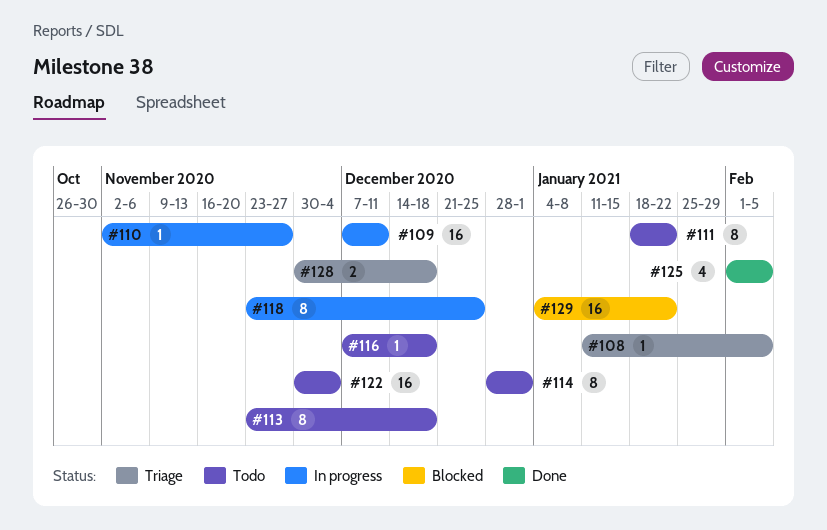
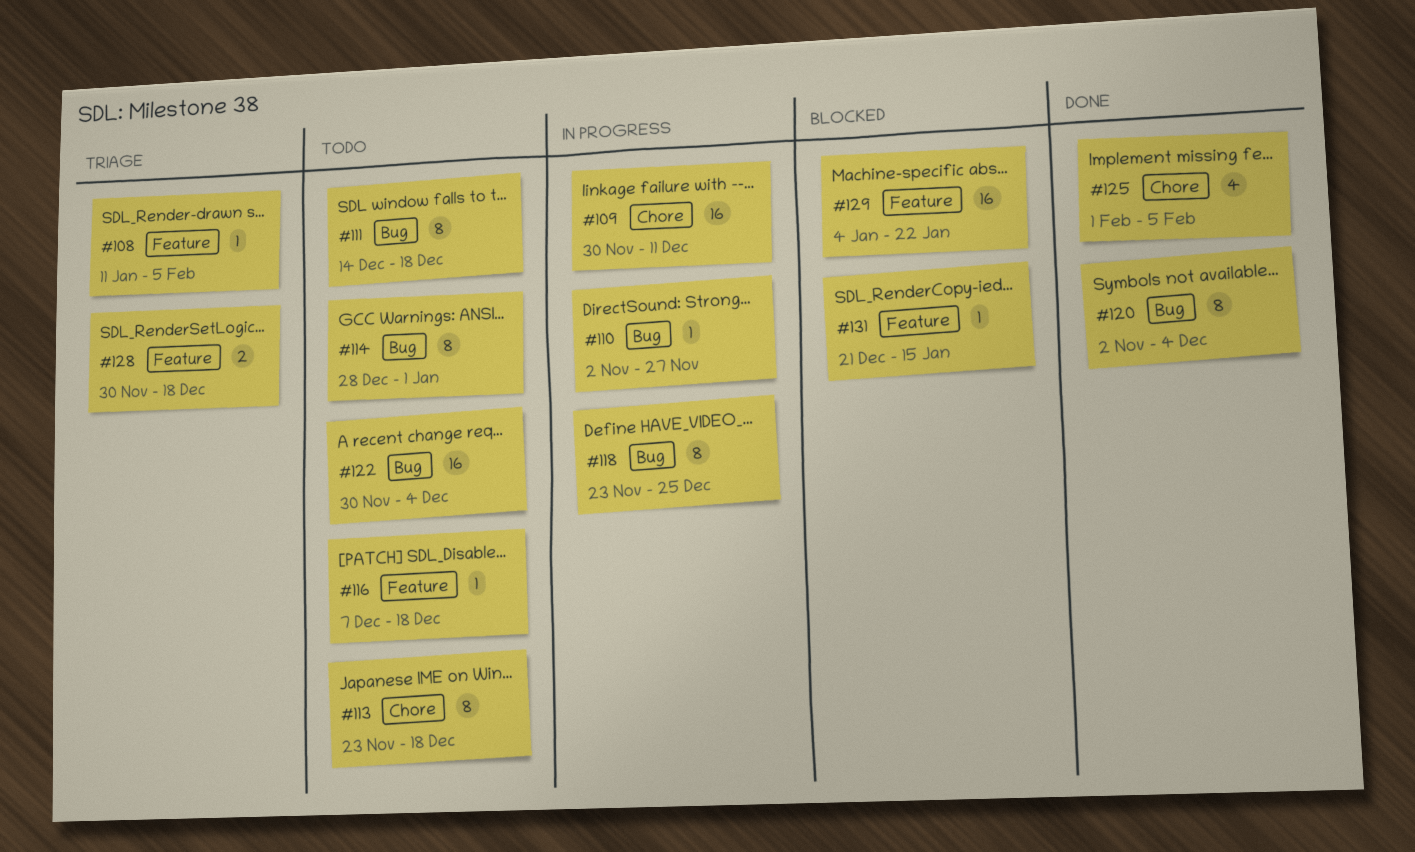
#109, start: Dec 7 -> Nov 30
#111, start: Jan 18 -> Dec 14
#111, due: Jan 22 -> Dec 18
#120: none -> present
#131: none -> present

